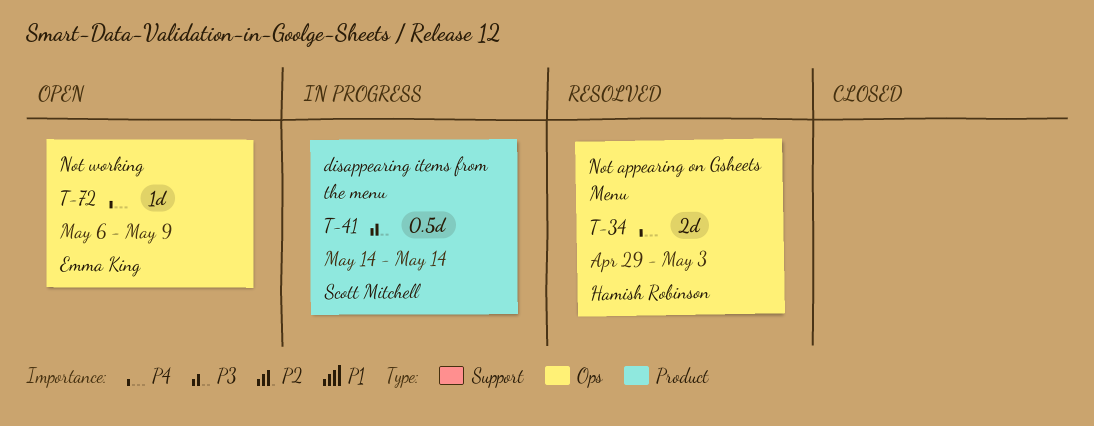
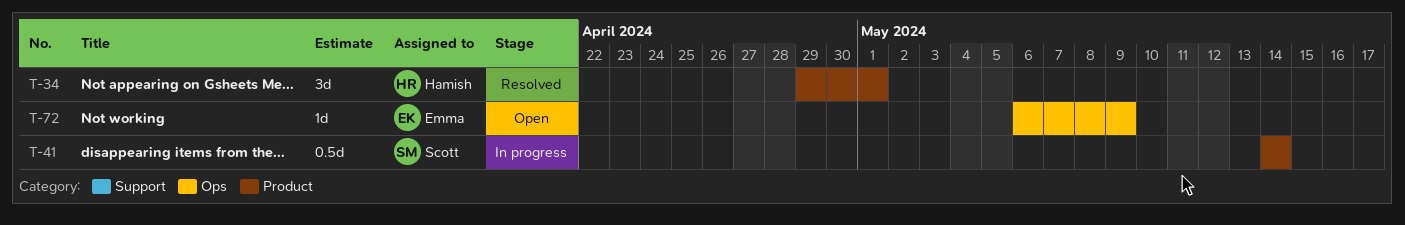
T-34, label: Ops -> Product
T-34, estimate: 2d -> 3d
T-34, due: May 3 -> May 1

